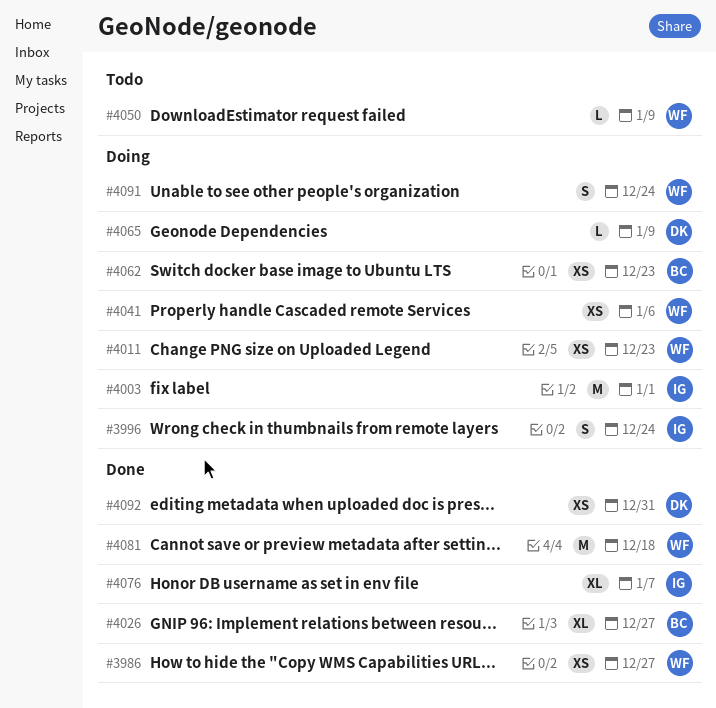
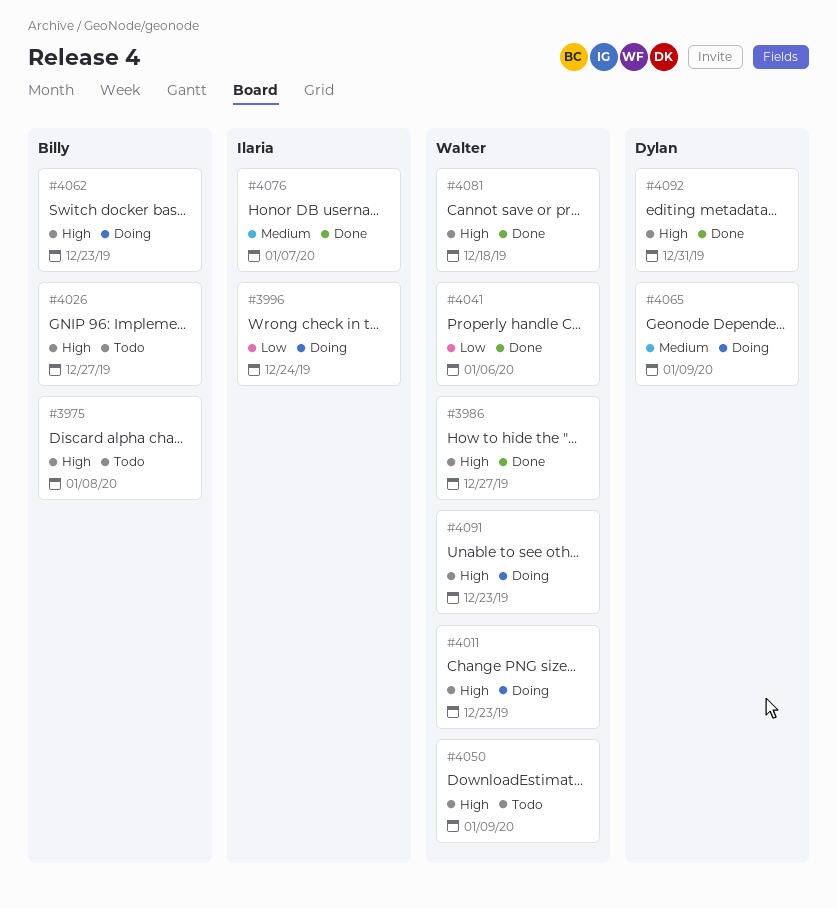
#3975: none -> present
#4003: present -> none
#4026, status: Done -> Todo
#4041, status: Doing -> Done
#4091, due: Dec 24 -> Dec 23

